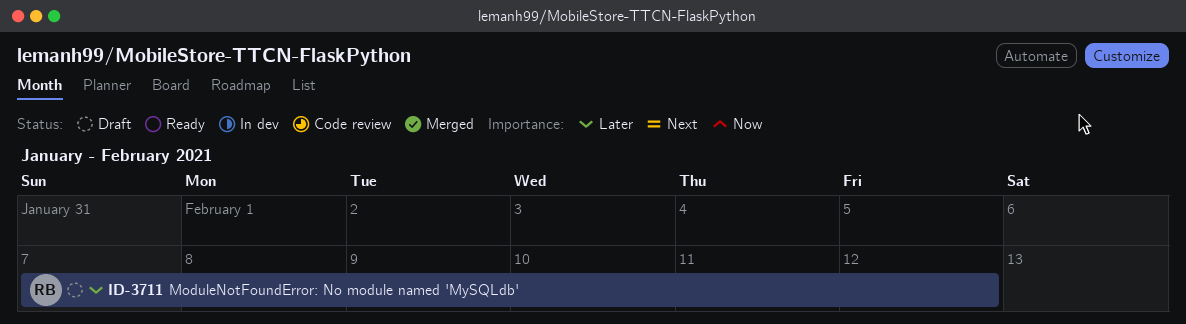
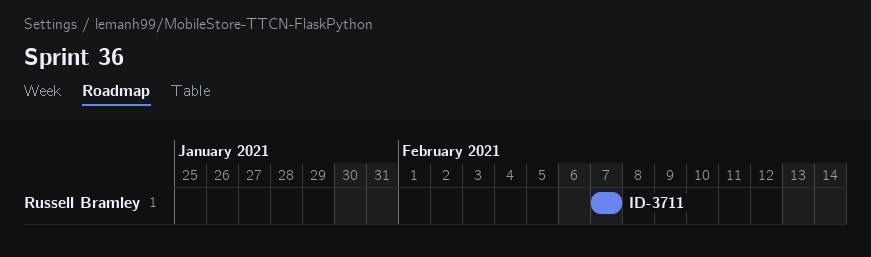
ID-3711, due: Feb 12 -> Feb 7

